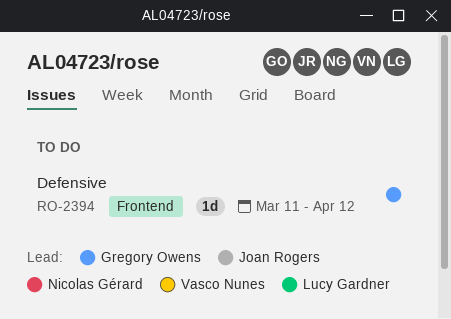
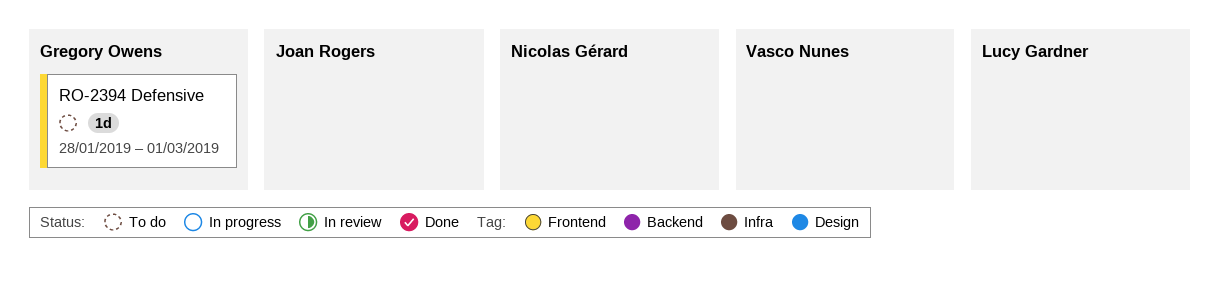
RO-2394, start: Mar 11 -> Jan 28
RO-2394, due: Apr 12 -> Mar 1

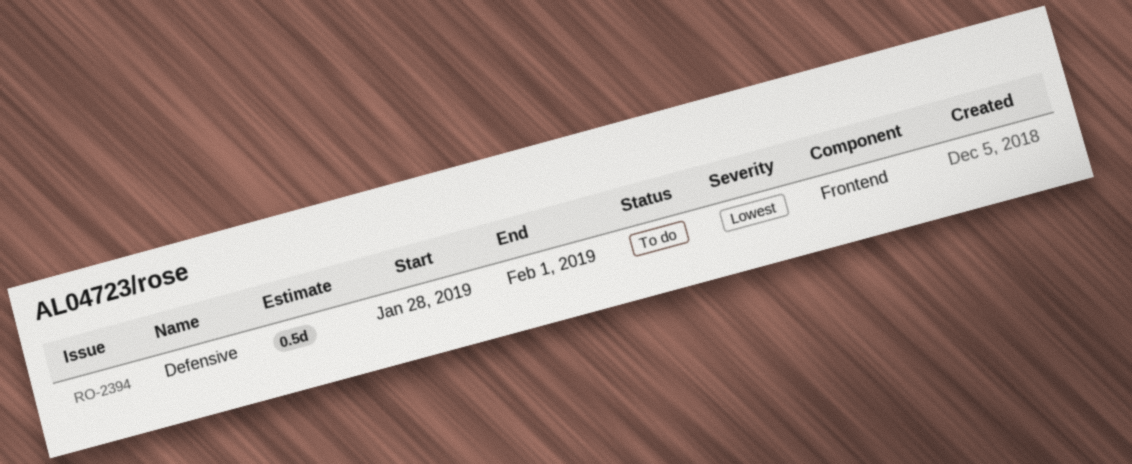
RO-2394, estimate: 1d -> 0.5d
RO-2394, due: Mar 1 -> Feb 1

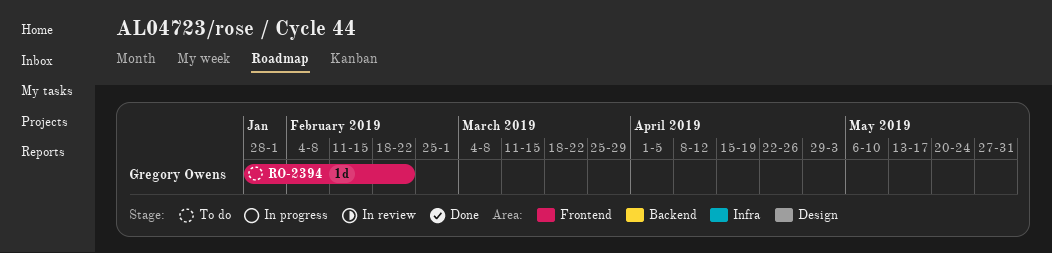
RO-2394, estimate: 0.5d -> 1d
RO-2394, due: Feb 1 -> Feb 22

